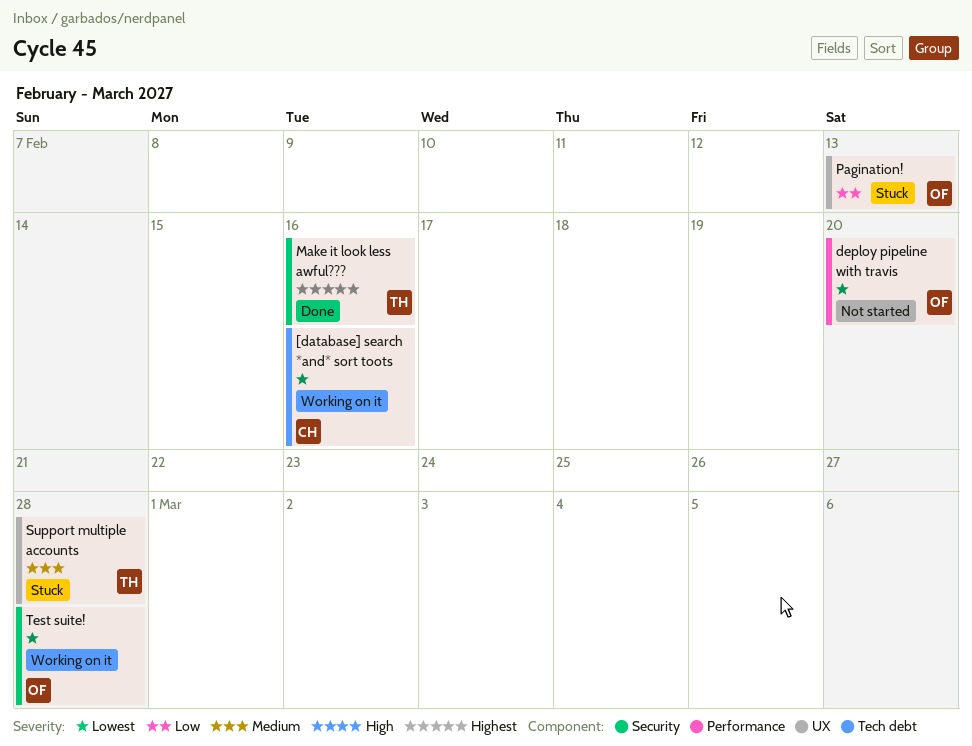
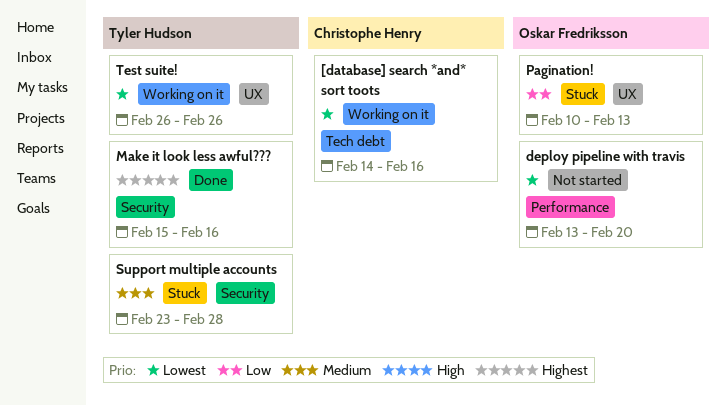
Support multiple accounts, label: UX -> Security
Test suite!, owner: Oskar Fredriksson -> Tyler Hudson
Test suite!, label: Security -> UX
Test suite!, due: Feb 28 -> Feb 26

